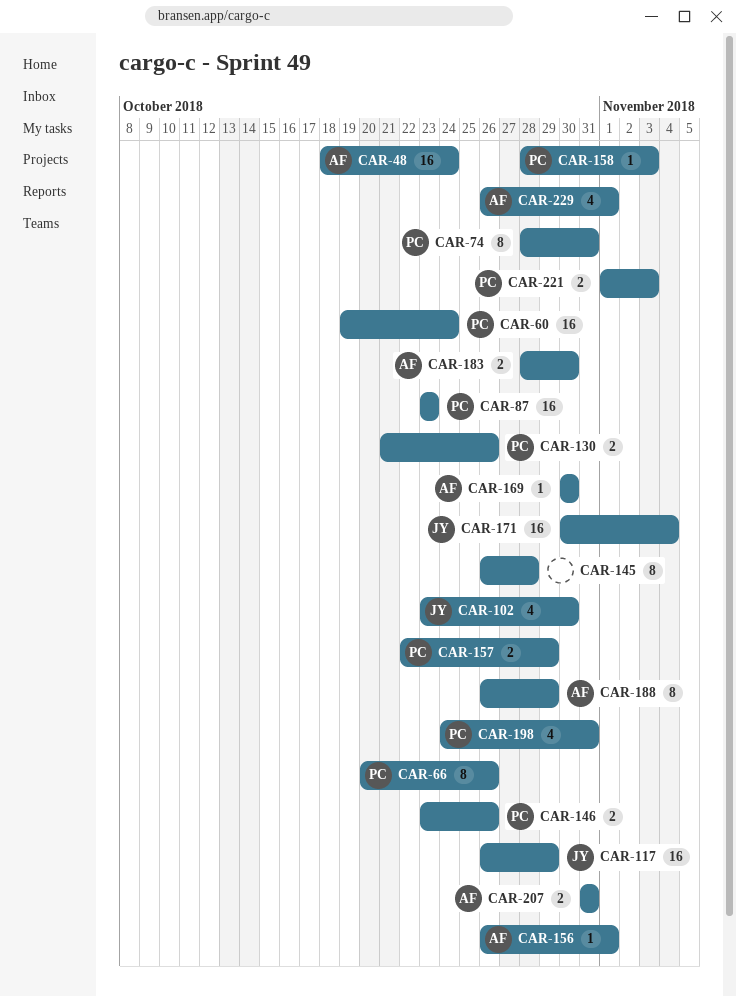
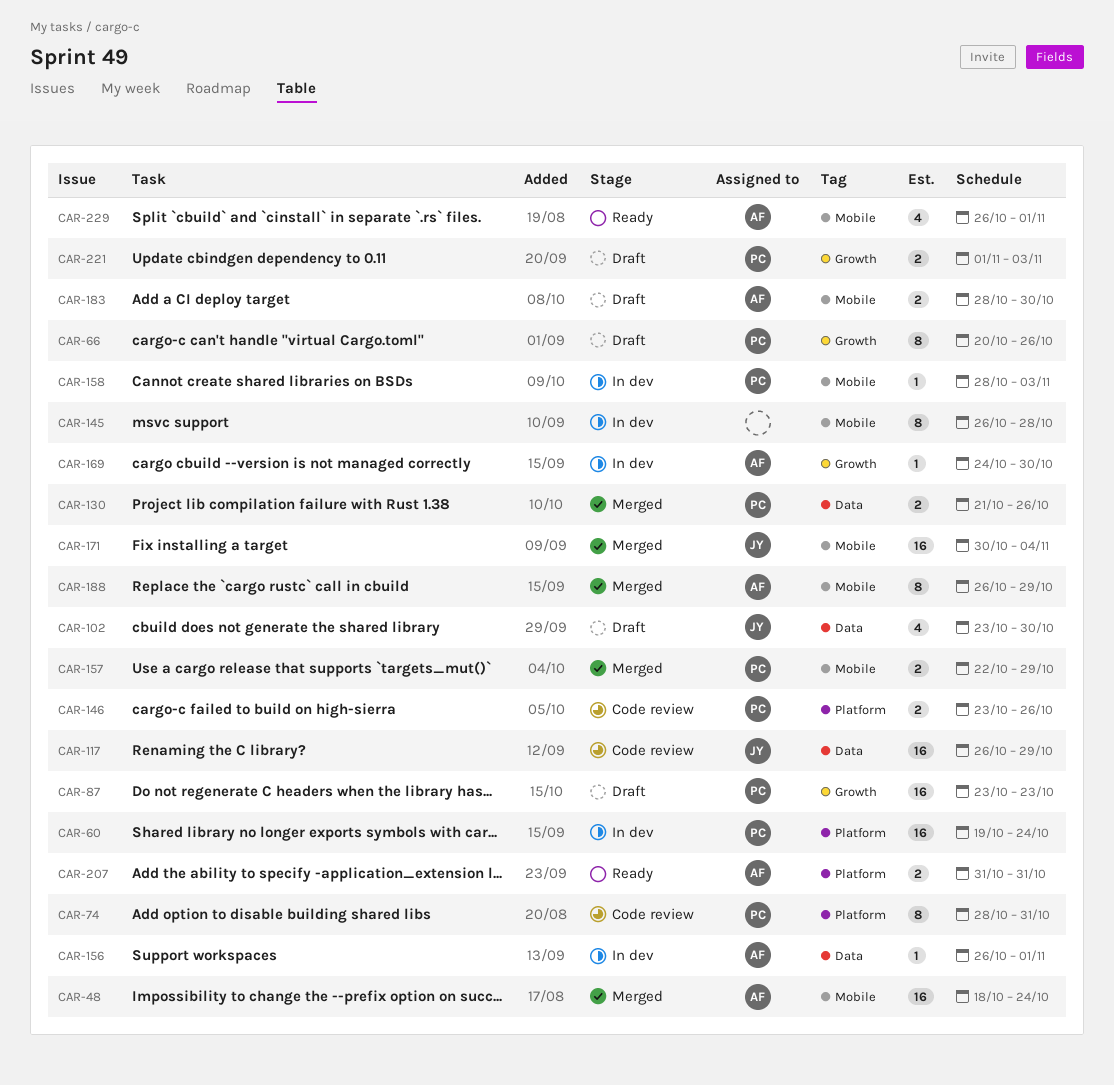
CAR-169, start: Oct 30 -> Oct 24
CAR-198: present -> none

